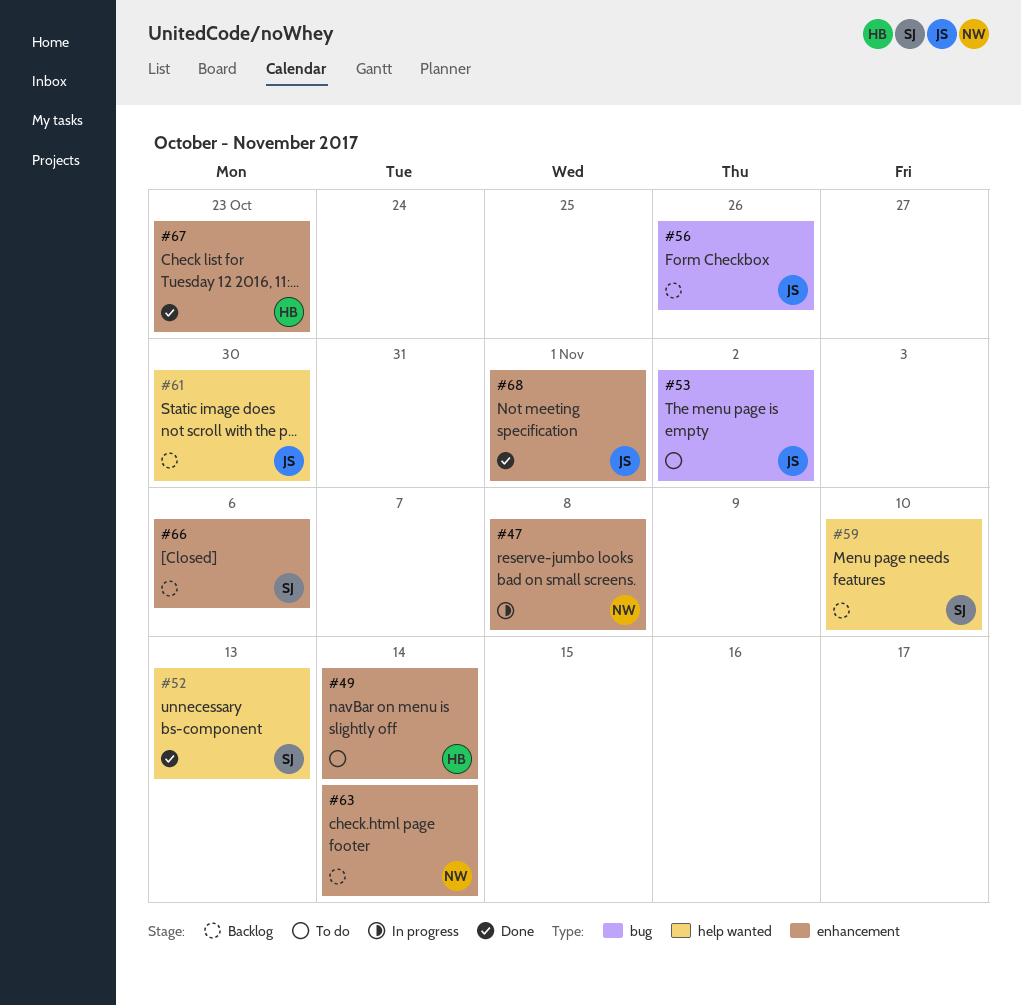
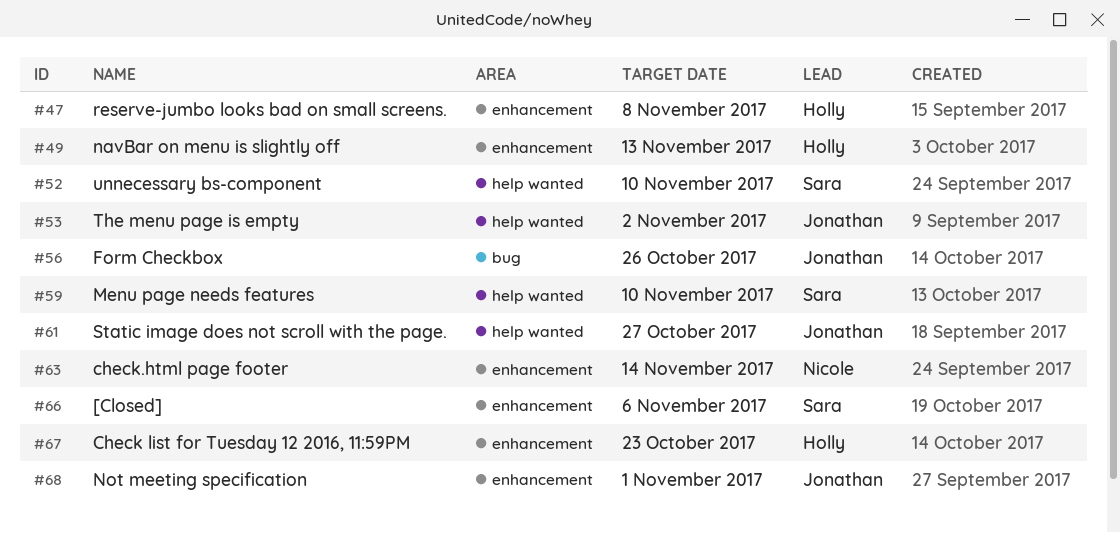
#47, owner: Nicole -> Holly
#49, due: Nov 14 -> Nov 13
#52, due: Nov 13 -> Nov 10
#53, label: bug -> help wanted
#61, due: Oct 30 -> Oct 27

